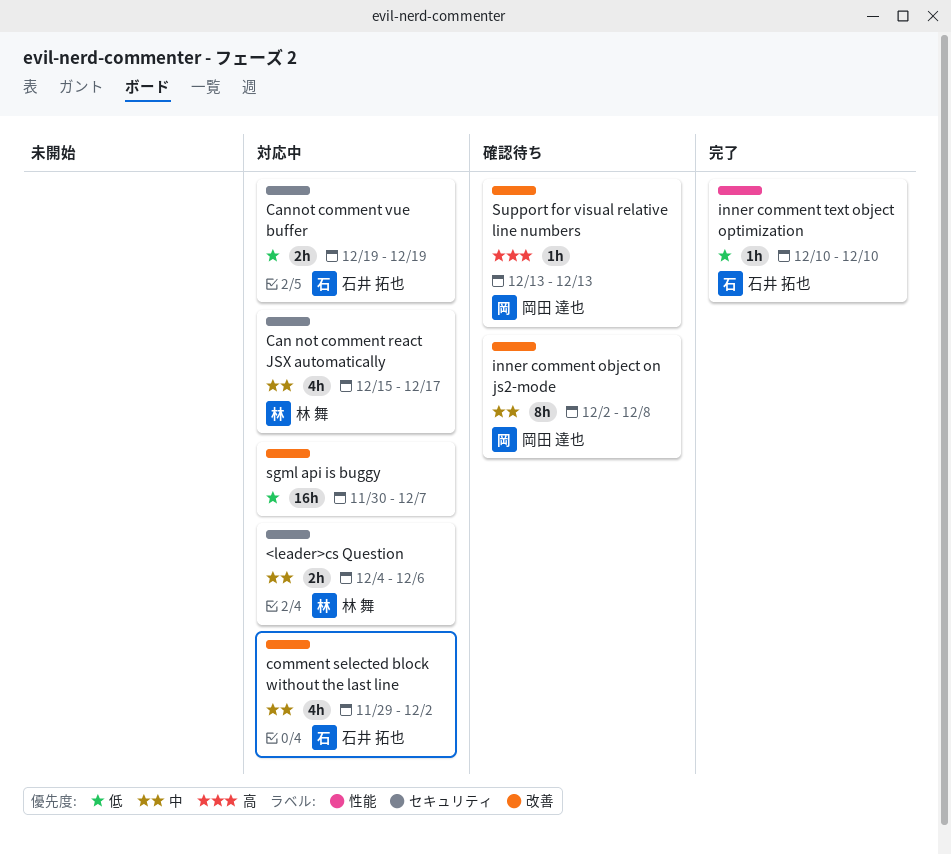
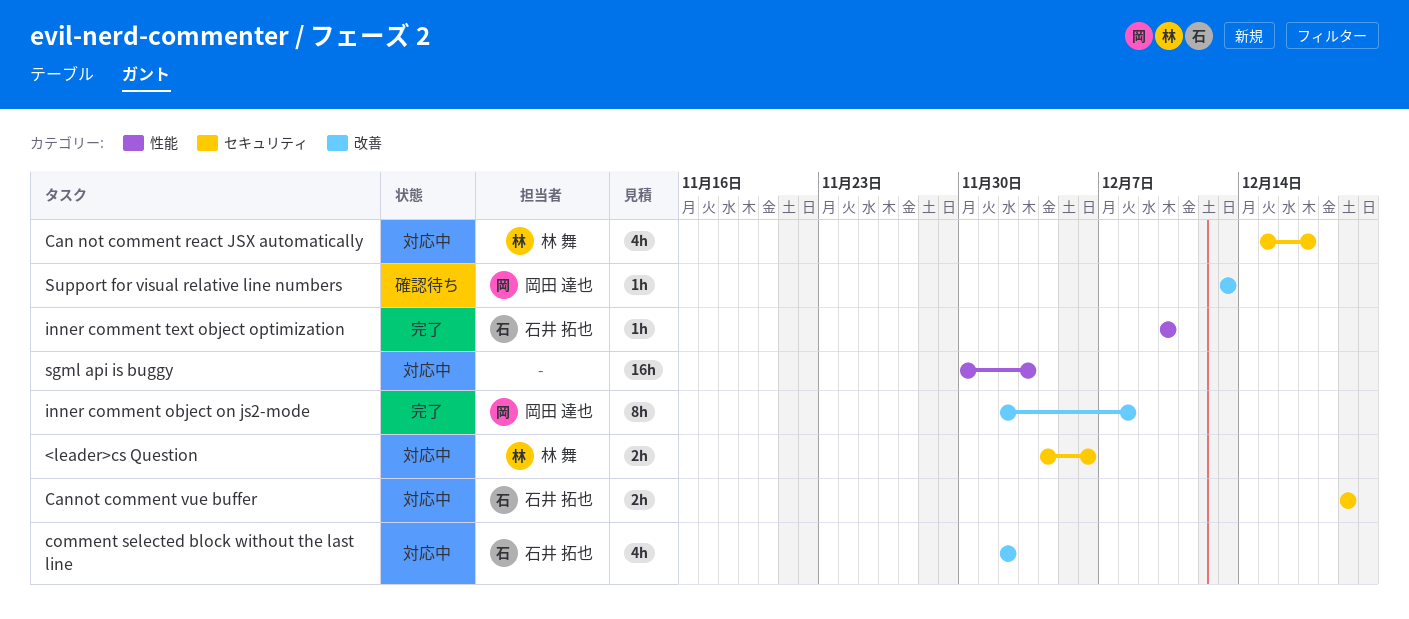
comment selected block without the last line, start: Nov 29 -> Dec 2
inner comment object on js2-mode, status: 確認待ち -> 完了
sgml api is buggy, label: 改善 -> 性能
sgml api is buggy, due: Dec 7 -> Dec 3

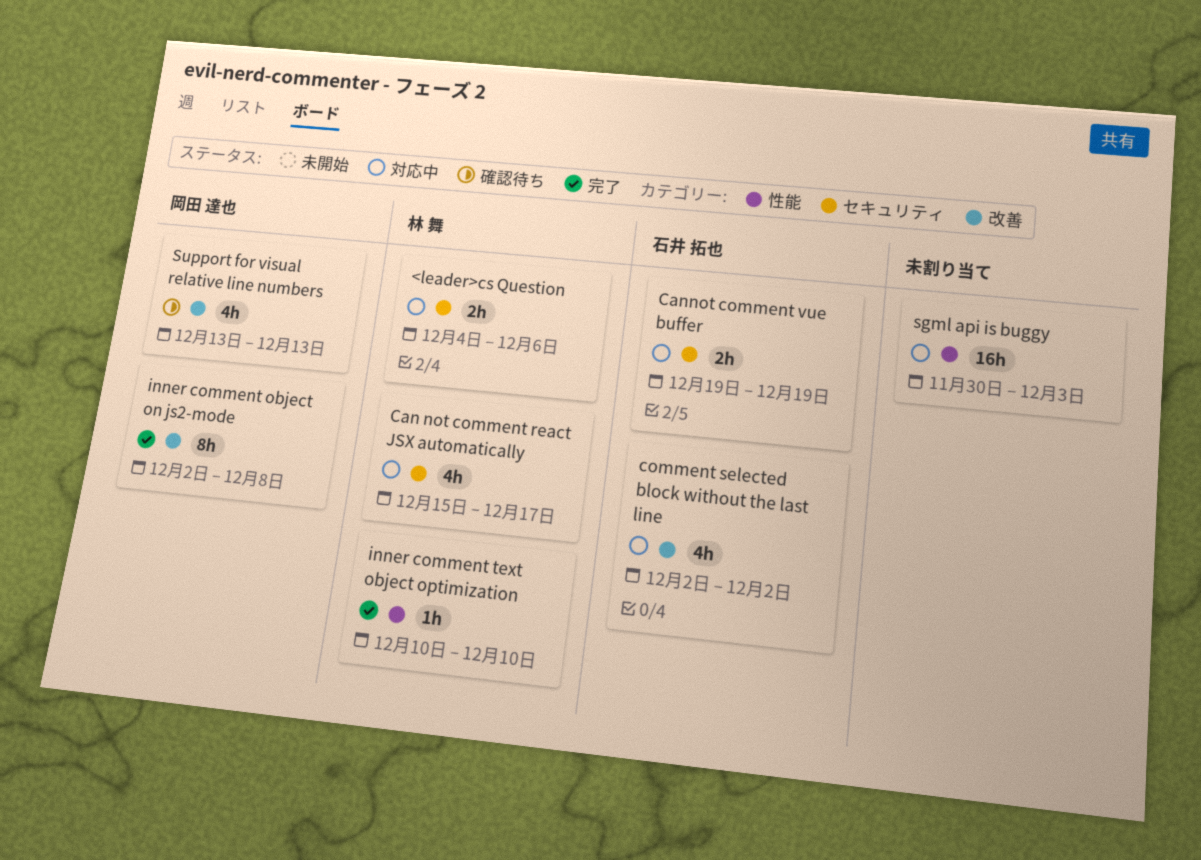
inner comment text object optimization, owner: 石井 拓也 -> 林 舞
Support for visual relative line numbers, estimate: 1h -> 4h

